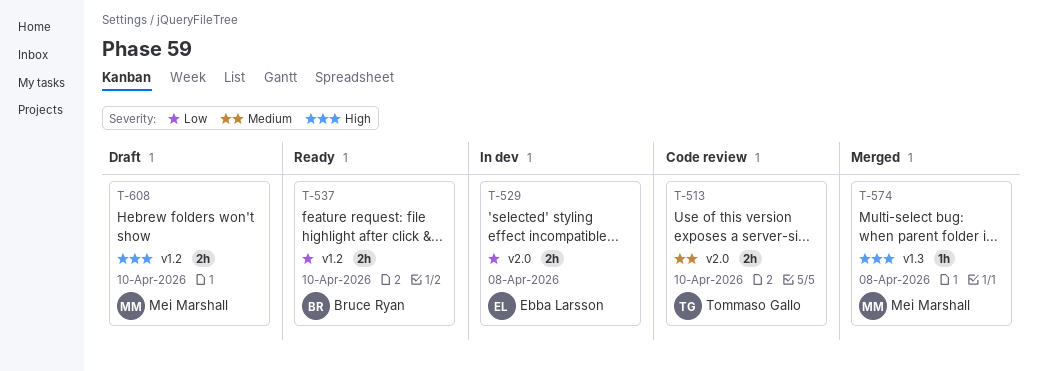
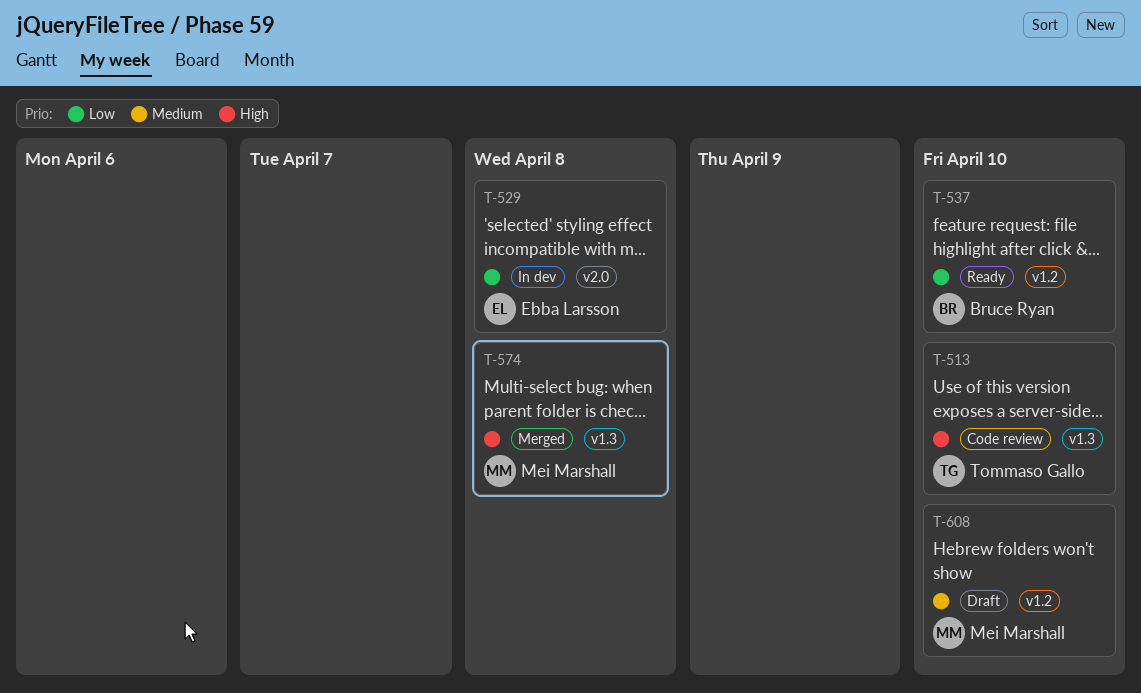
T-513, priority: Medium -> High
T-513, label: v2.0 -> v1.3
T-608, priority: High -> Medium

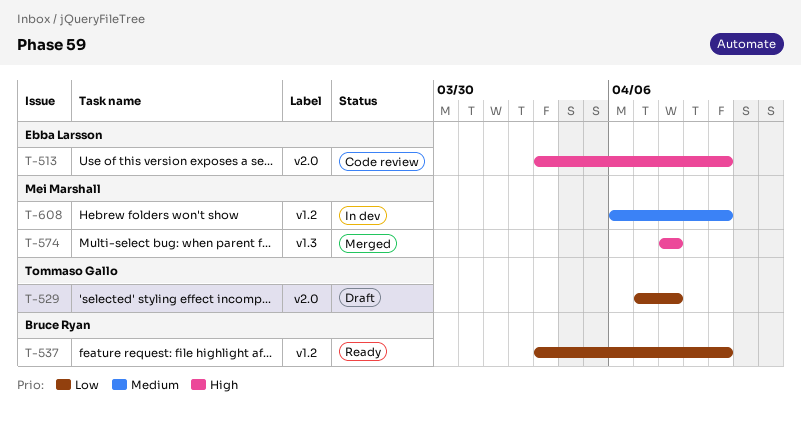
T-513, owner: Tommaso Gallo -> Ebba Larsson
T-513, label: v1.3 -> v2.0
T-529, status: In dev -> Draft
T-529, owner: Ebba Larsson -> Tommaso Gallo
T-608, status: Draft -> In dev

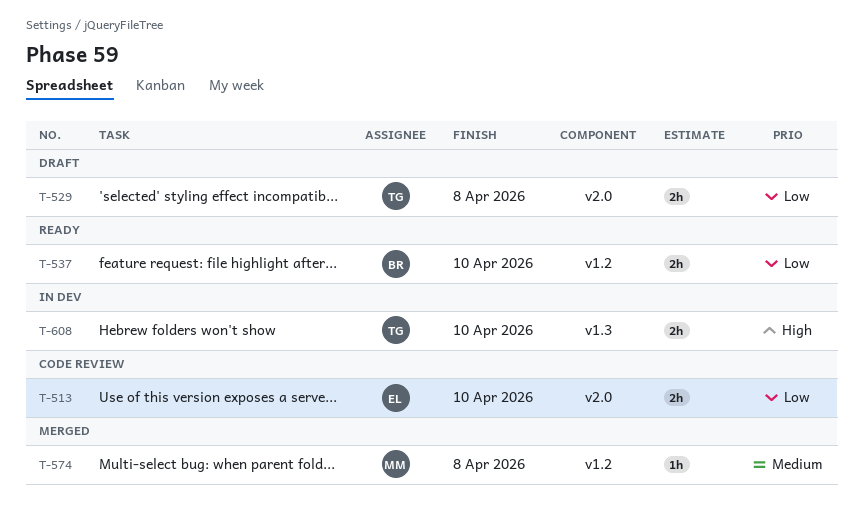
T-513, priority: High -> Low
T-574, priority: High -> Medium
T-574, label: v1.3 -> v1.2
T-608, owner: Mei Marshall -> Tommaso Gallo
T-608, priority: Medium -> High
T-608, label: v1.2 -> v1.3

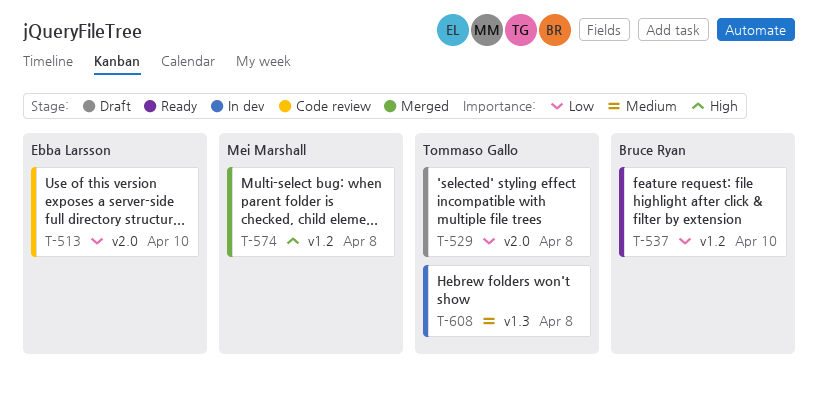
T-574, priority: Medium -> High
T-608, priority: High -> Medium
T-608, due: Apr 10 -> Apr 8

